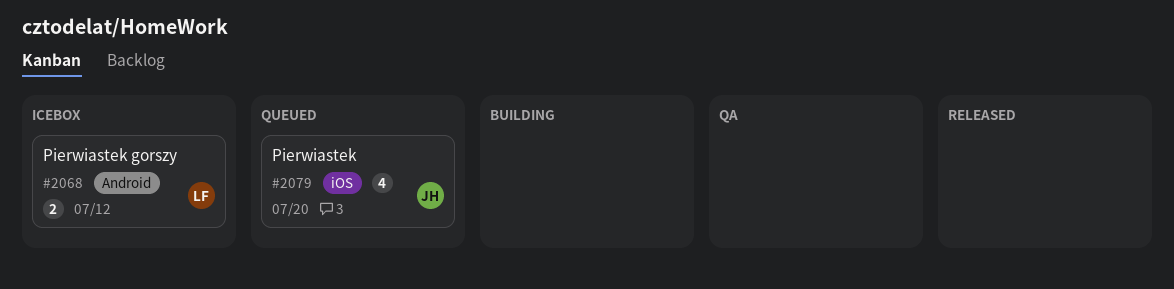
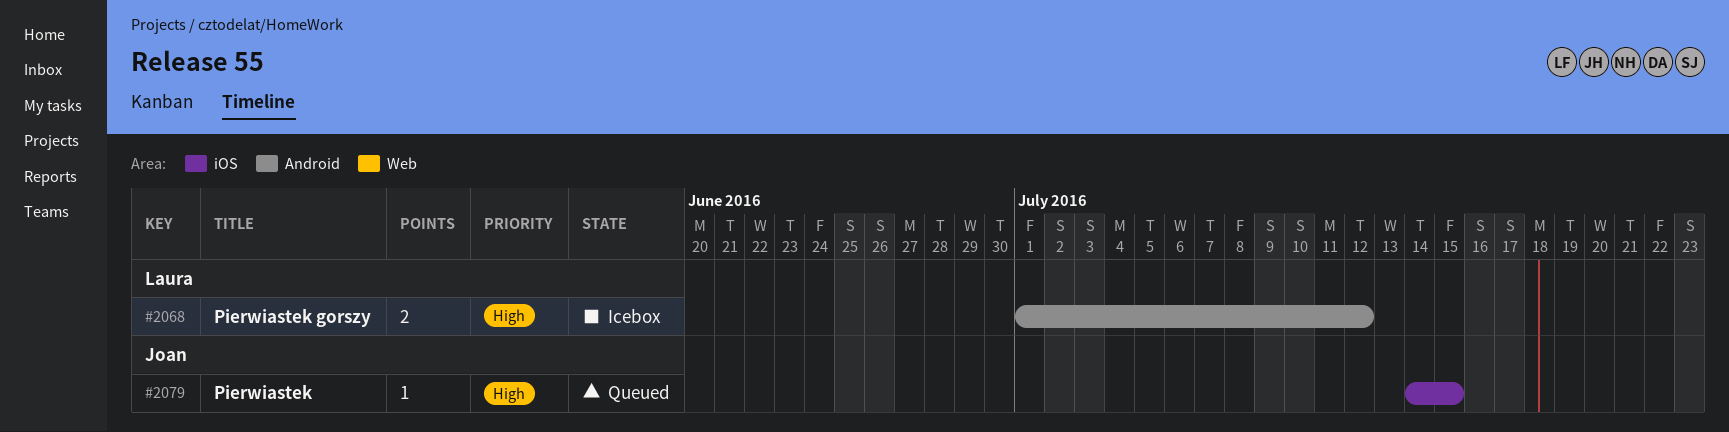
#2079, estimate: 4 -> 1
#2079, due: Jul 20 -> Jul 15

